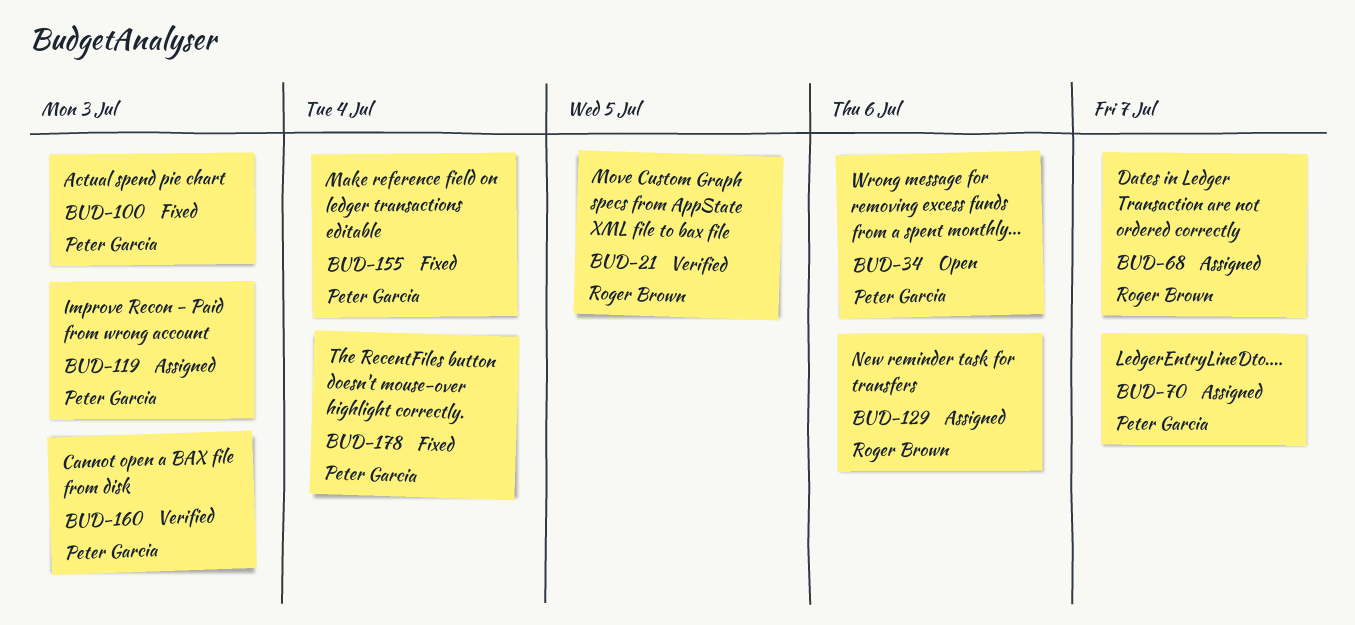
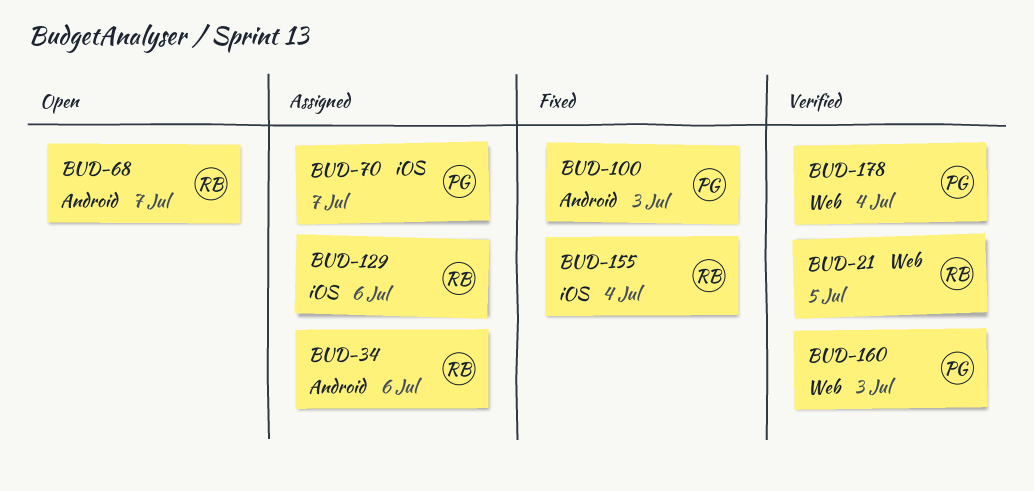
BUD-34, status: Open -> Assigned
BUD-34, owner: Peter Garcia -> Roger Brown
BUD-68, status: Assigned -> Open
BUD-119: present -> none
BUD-155, owner: Peter Garcia -> Roger Brown
BUD-178, status: Fixed -> Verified

